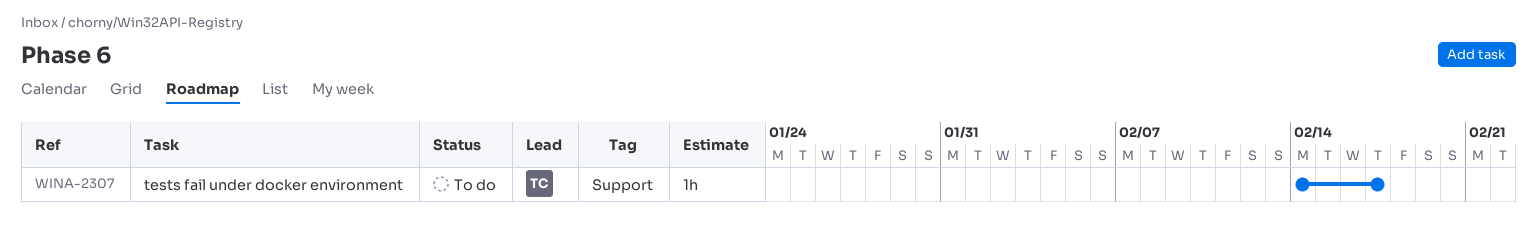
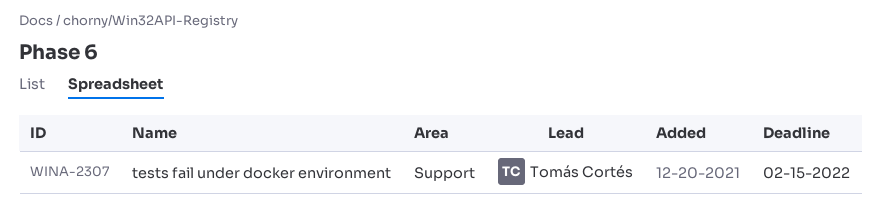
WINA-2307, due: Feb 17 -> Feb 15

